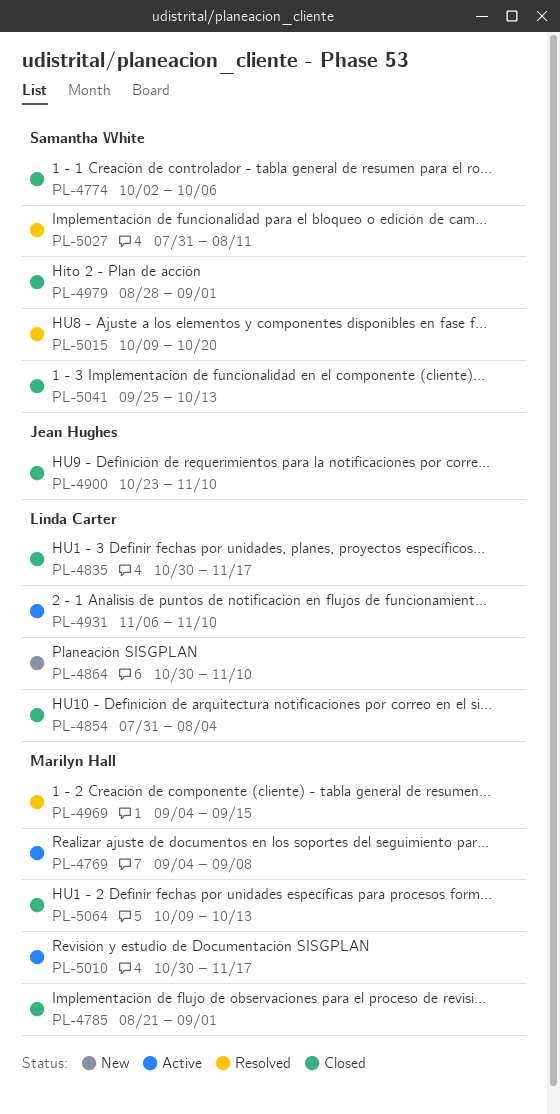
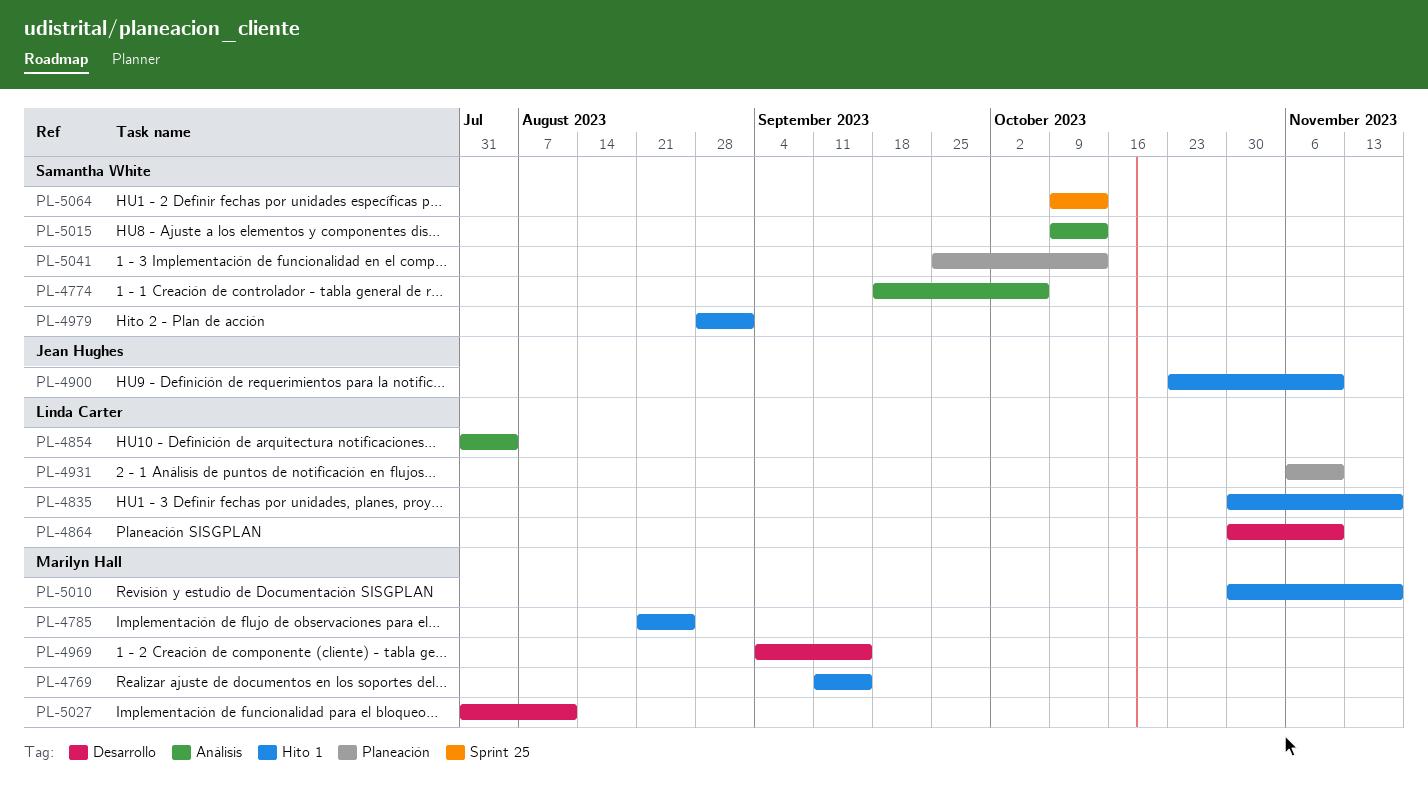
PL-4769, start: Sep 4 -> Sep 11
PL-4769, due: Sep 8 -> Sep 15
PL-4774, start: Oct 2 -> Sep 18
PL-4785, due: Sep 1 -> Aug 25
PL-5015, due: Oct 20 -> Oct 13
PL-5027, owner: Samantha White -> Marilyn Hall
PL-5064, owner: Marilyn Hall -> Samantha White

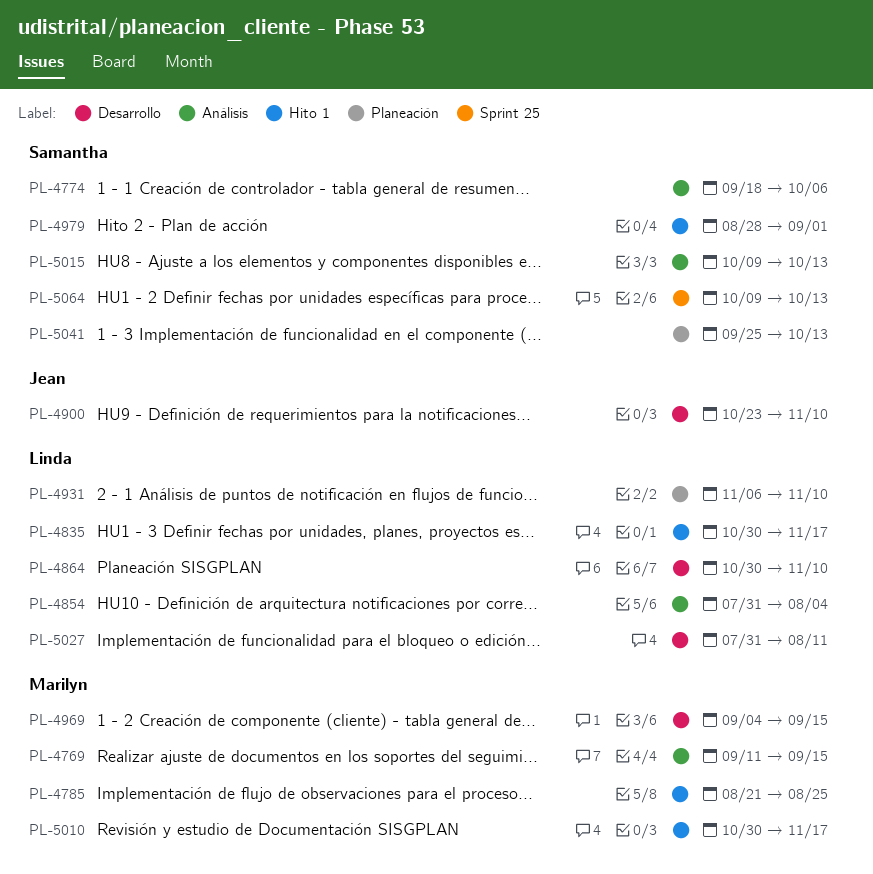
PL-4769, label: Hito 1 -> Análisis
PL-4900, label: Hito 1 -> Desarrollo
PL-5027, owner: Marilyn Hall -> Linda Carter

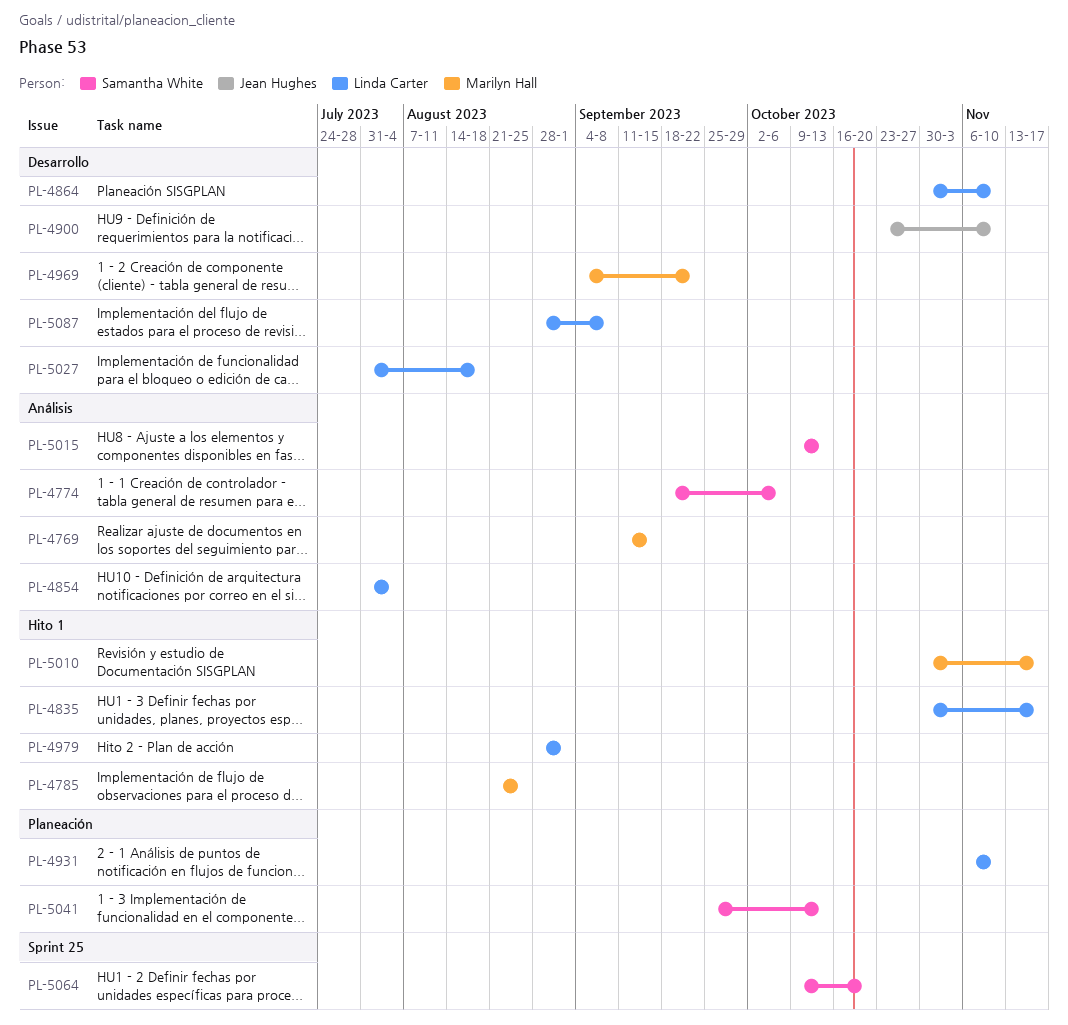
PL-4969, due: Sep 15 -> Sep 22
PL-4979, owner: Samantha White -> Linda Carter
PL-5027, due: Aug 11 -> Aug 18
PL-5064, due: Oct 13 -> Oct 20
PL-5087: none -> present

